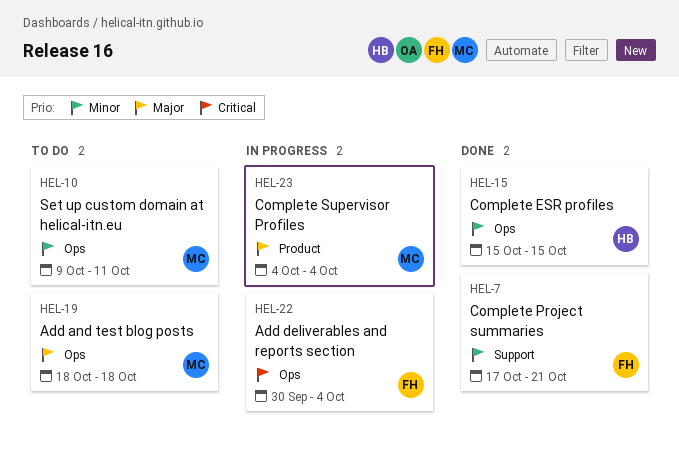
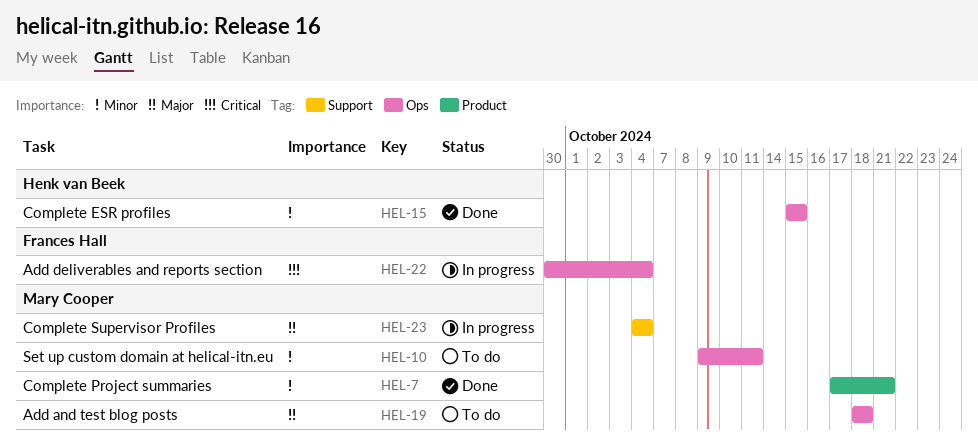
HEL-7, owner: Frances Hall -> Mary Cooper
HEL-7, label: Support -> Product
HEL-23, label: Product -> Support

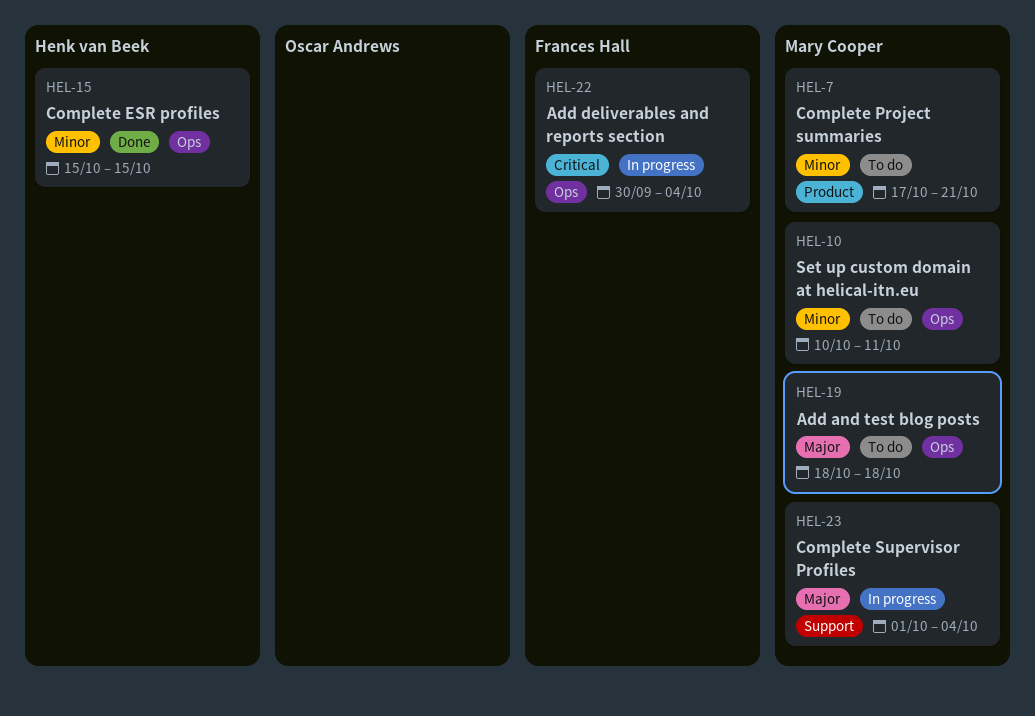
HEL-7, status: Done -> To do
HEL-10, start: Oct 9 -> Oct 10
HEL-23, start: Oct 4 -> Oct 1

